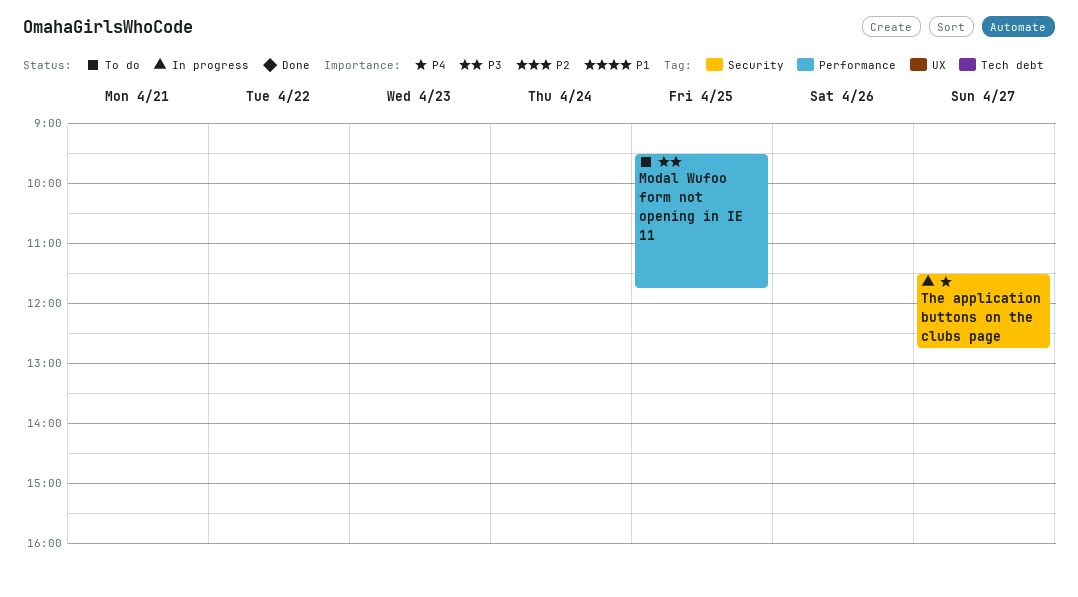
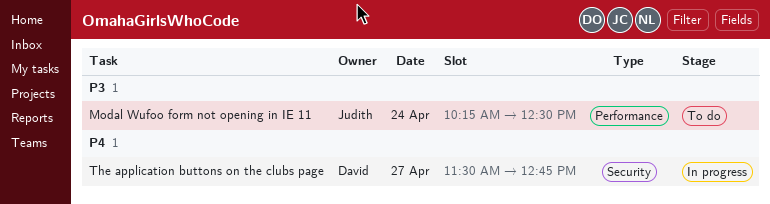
Modal Wufoo form not opening in IE 11, day: Apr 25 -> Apr 24
Modal Wufoo form not opening in IE 11, begins: 09:30 -> 10:15
Modal Wufoo form not opening in IE 11, ends: 11:45 -> 12:30

